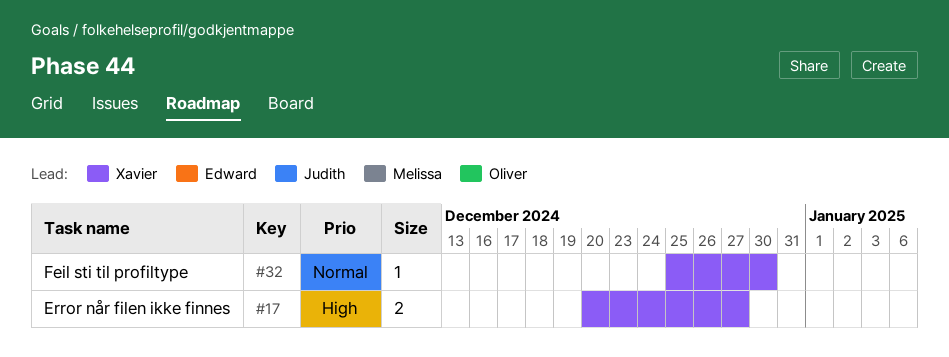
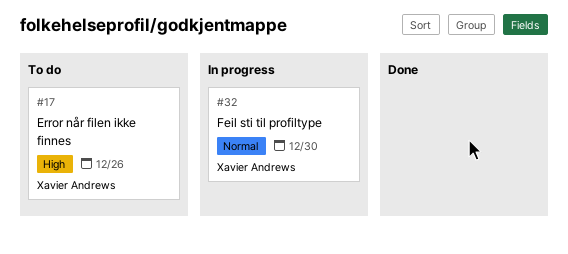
#17, due: Dec 27 -> Dec 26

